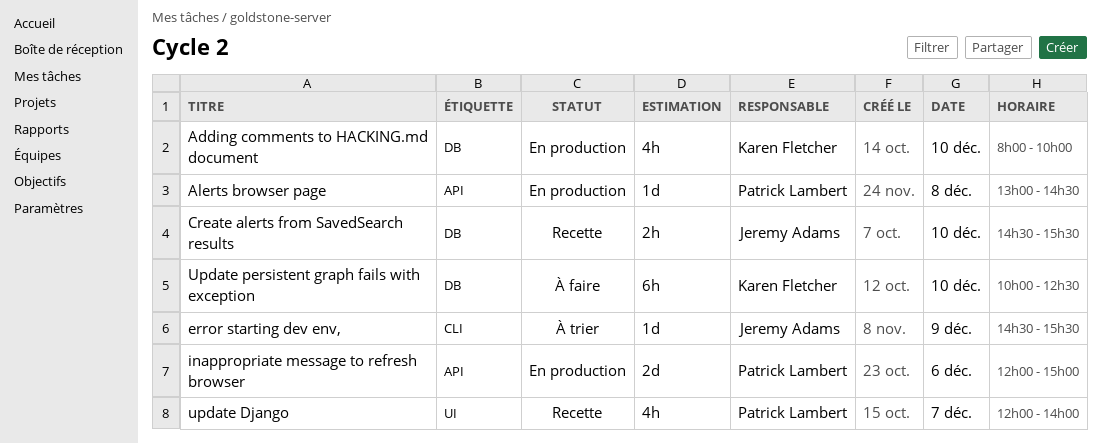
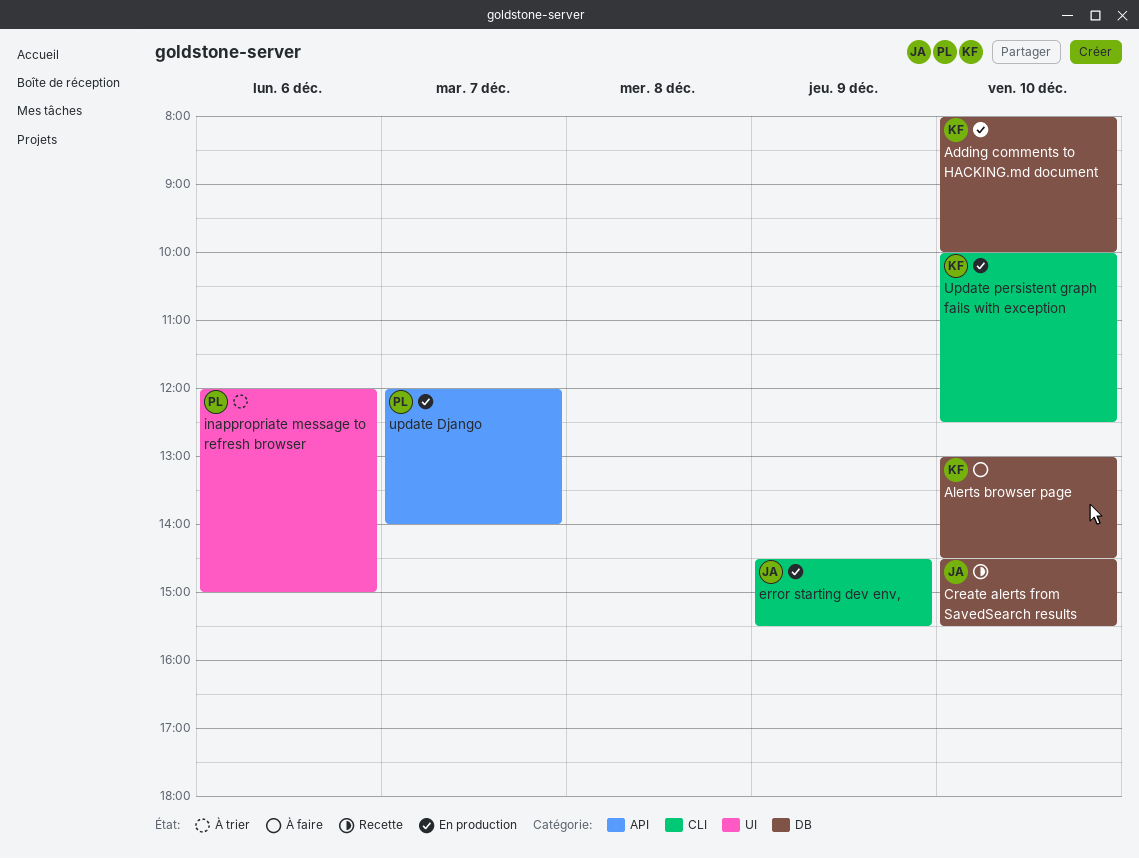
Alerts browser page, status: En production -> À faire
Alerts browser page, owner: Patrick Lambert -> Karen Fletcher
Alerts browser page, label: API -> DB
Alerts browser page, day: Dec 8 -> Dec 10
error starting dev env,, status: À trier -> En production
inappropriate message to refresh browser, status: En production -> À trier
inappropriate message to refresh browser, label: API -> UI
update Django, status: Recette -> En production
update Django, label: UI -> API
Update persistent graph fails with exception, status: À faire -> En production
Update persistent graph fails with exception, label: DB -> CLI

